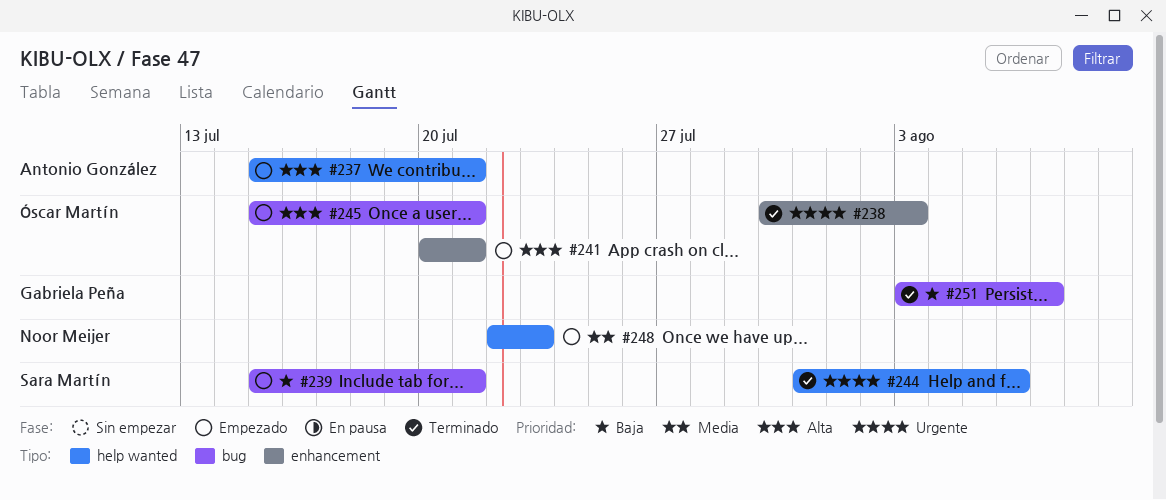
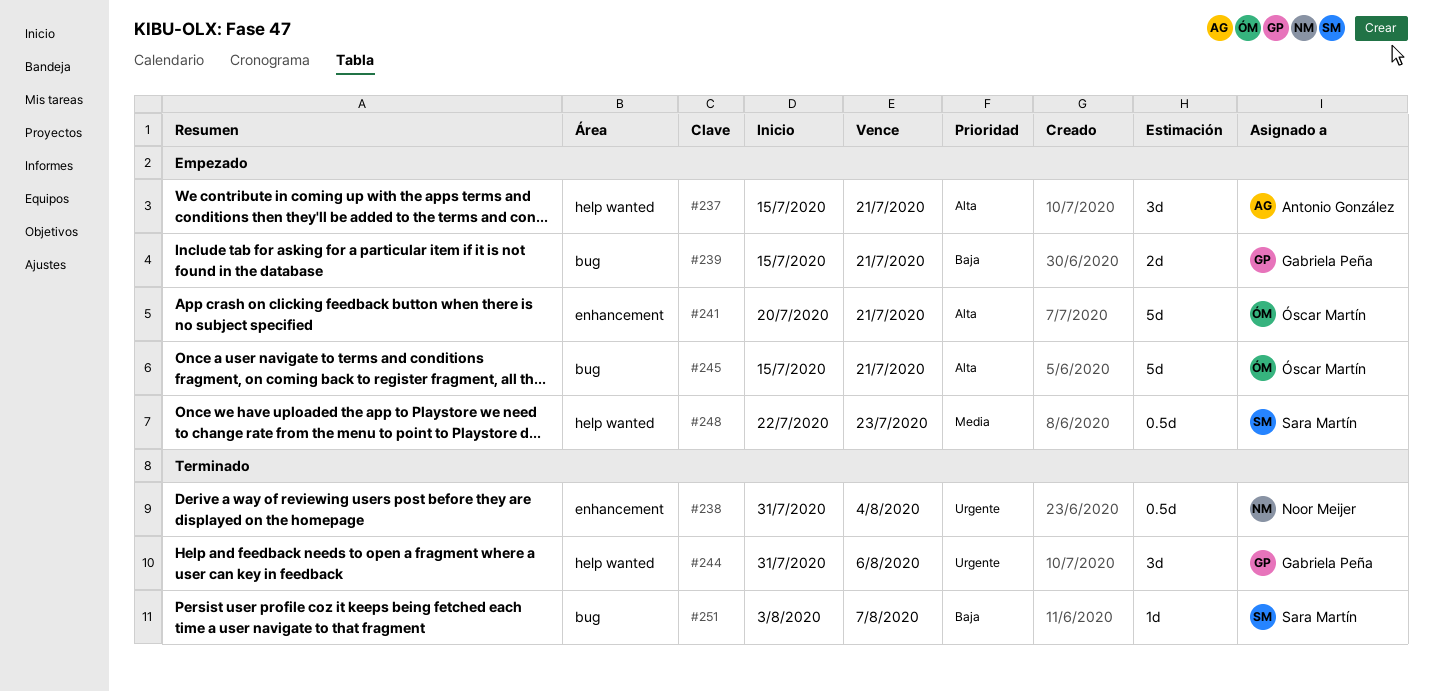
#238, owner: Óscar Martín -> Noor Meijer
#238, start: Jul 30 -> Jul 31
#238, due: Aug 3 -> Aug 4
#239, owner: Sara Martín -> Gabriela Peña
#244, owner: Sara Martín -> Gabriela Peña
#248, owner: Noor Meijer -> Sara Martín
#251, owner: Gabriela Peña -> Sara Martín

